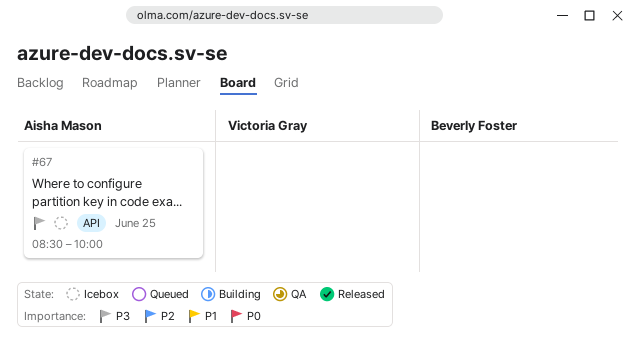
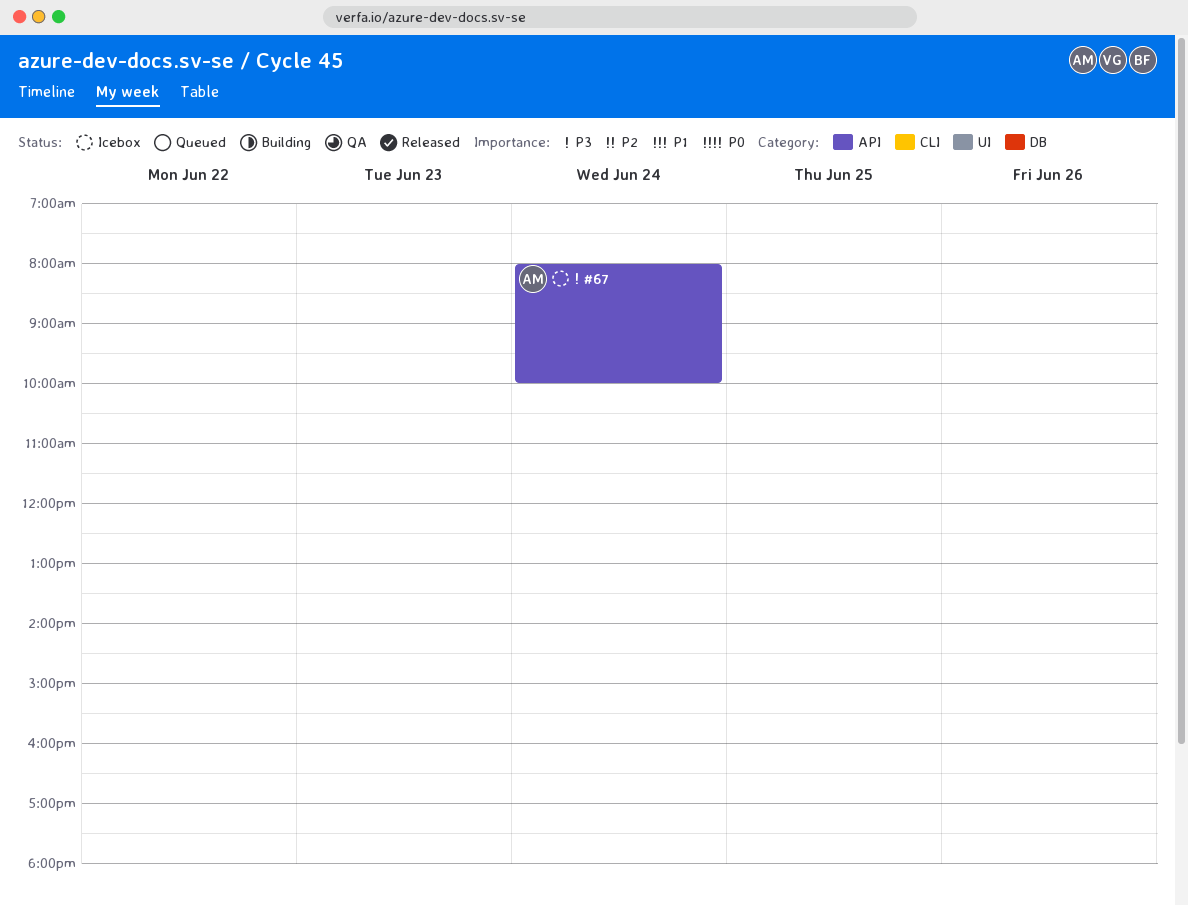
#67, day: Jun 25 -> Jun 24
#67, begins: 08:30 -> 08:00

